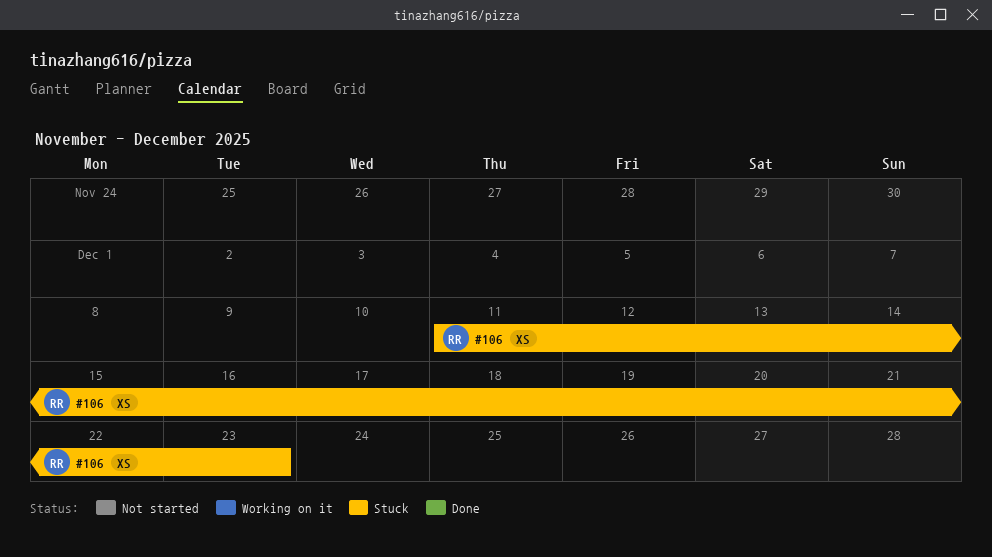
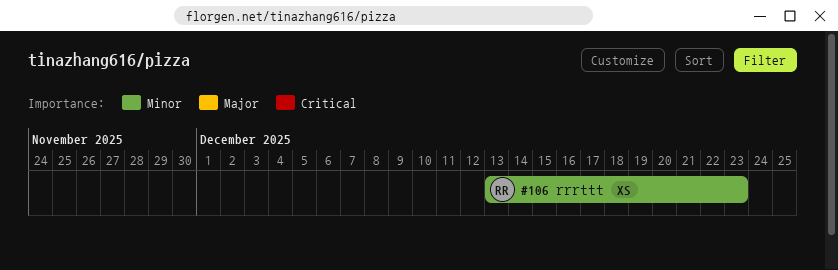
#106, start: Dec 11 -> Dec 13

